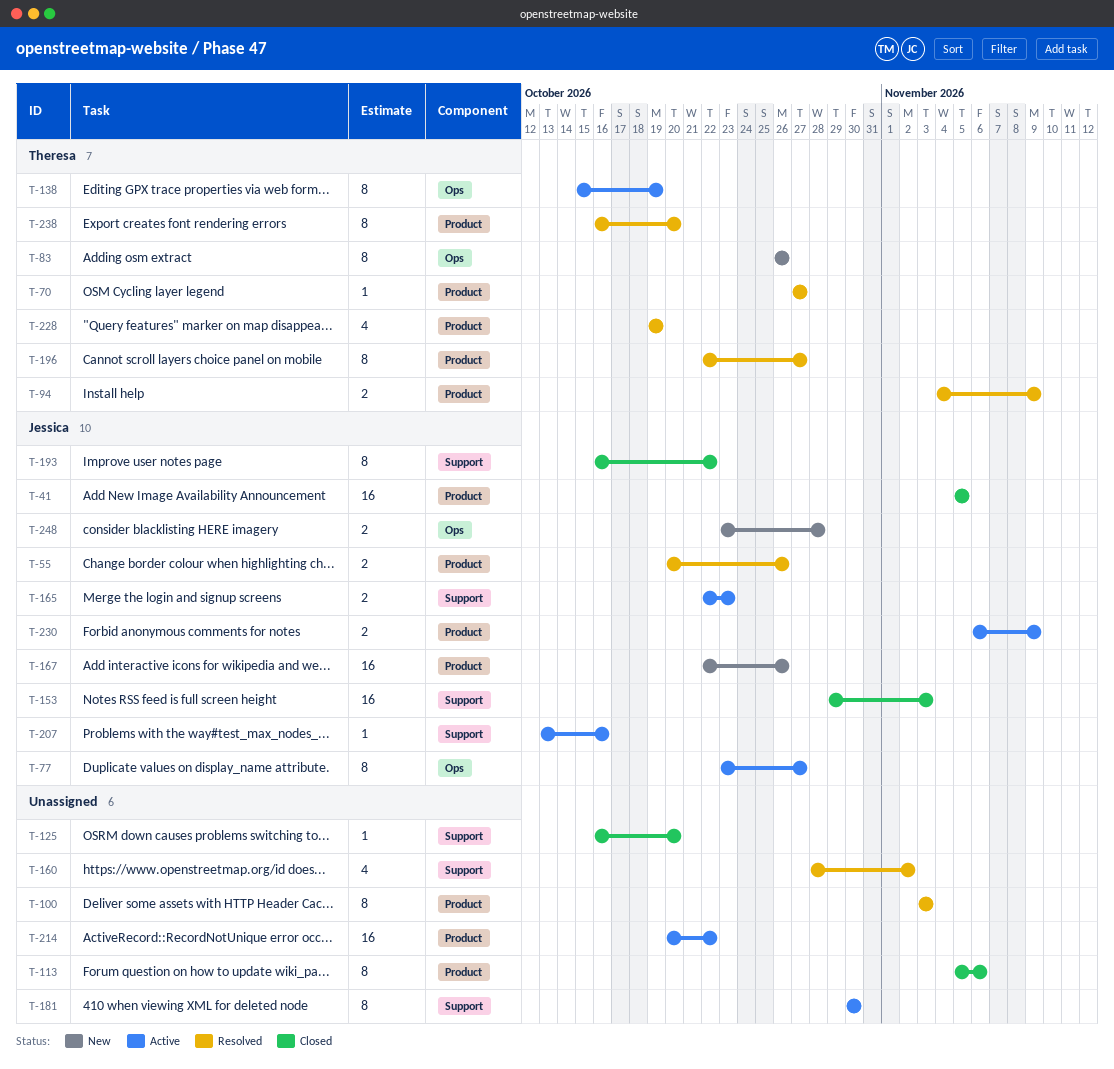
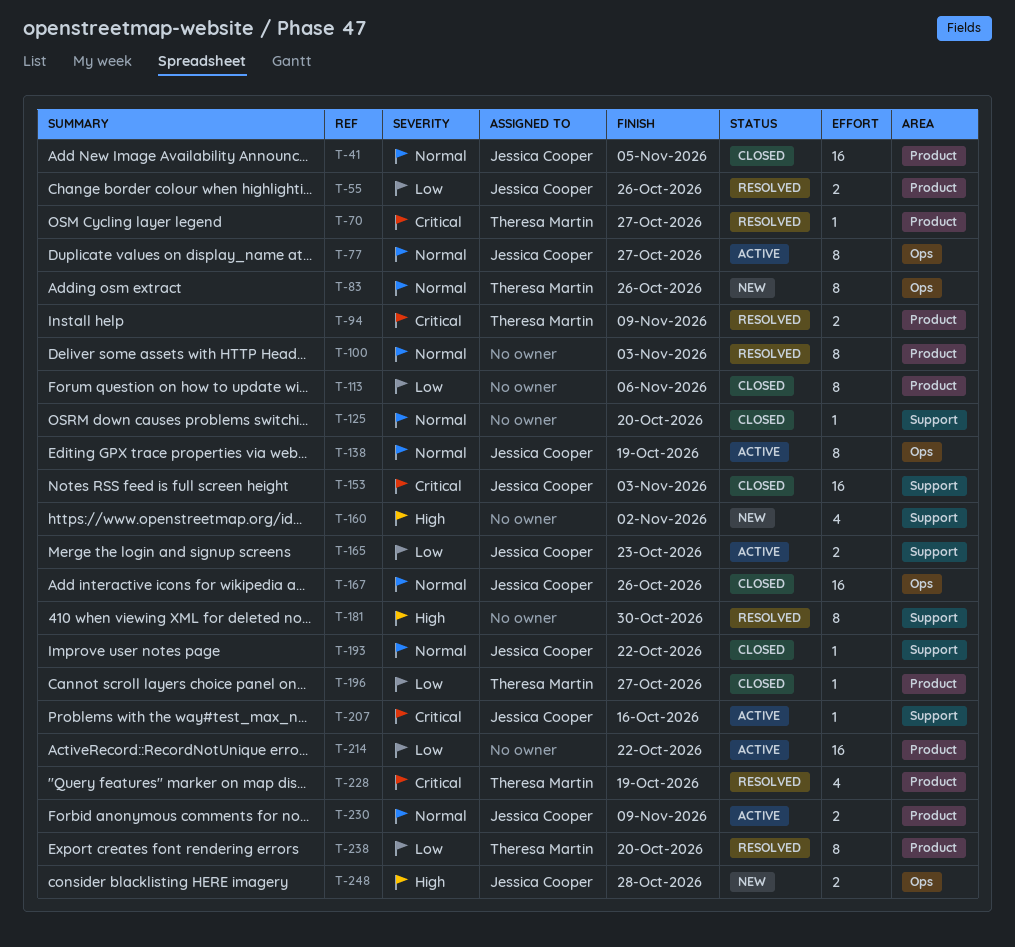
T-138, owner: Theresa Martin -> Jessica Cooper
T-160, status: Resolved -> New
T-167, status: New -> Closed
T-167, label: Product -> Ops
T-181, status: Active -> Resolved
T-193, estimate: 8 -> 1
T-196, status: Resolved -> Closed
T-196, estimate: 8 -> 1

